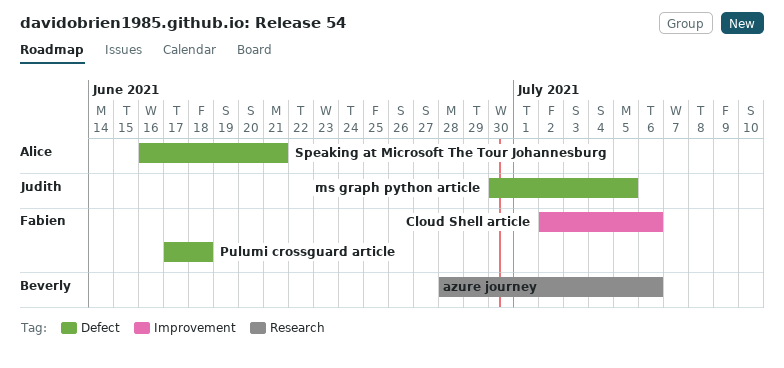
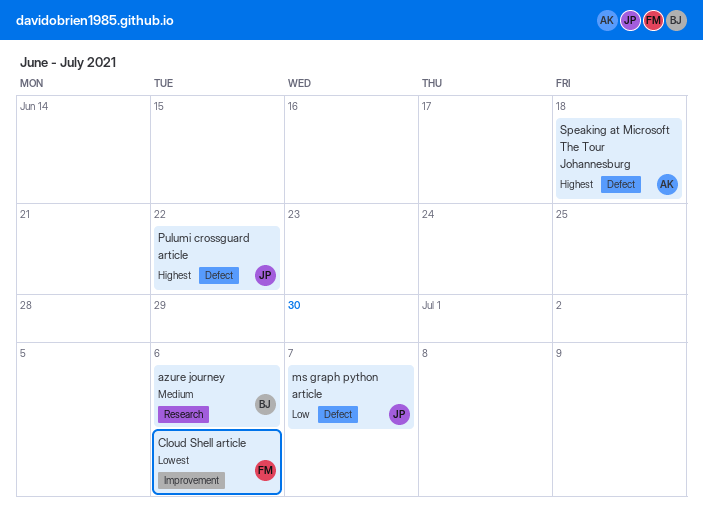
ms graph python article, due: Jul 5 -> Jul 7
Pulumi crossguard article, owner: Fabien -> Judith
Pulumi crossguard article, due: Jun 18 -> Jun 22
Speaking at Microsoft The Tour Johannesburg, due: Jun 21 -> Jun 18

